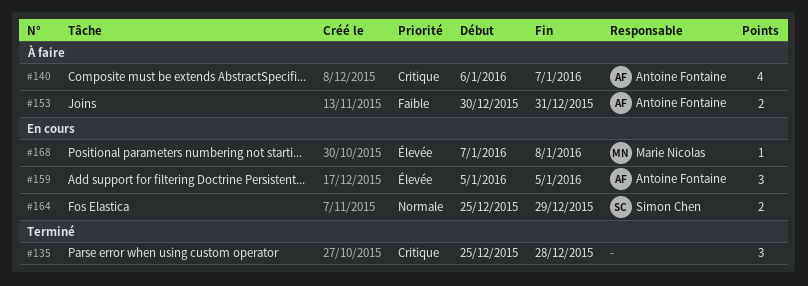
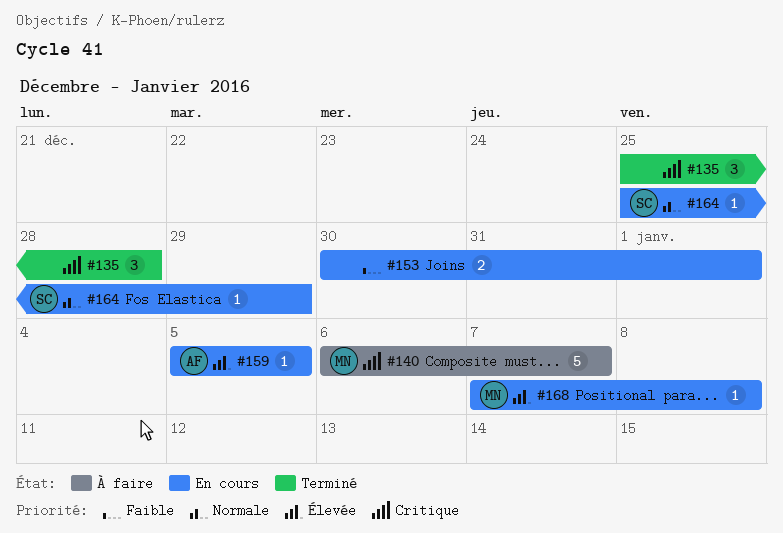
#140, owner: Antoine Fontaine -> Marie Nicolas
#140, estimate: 4 -> 5
#153, status: À faire -> En cours
#153, owner: Antoine Fontaine -> none
#153, due: Dec 31 -> Jan 1
#159, estimate: 3 -> 1
#164, estimate: 2 -> 1

